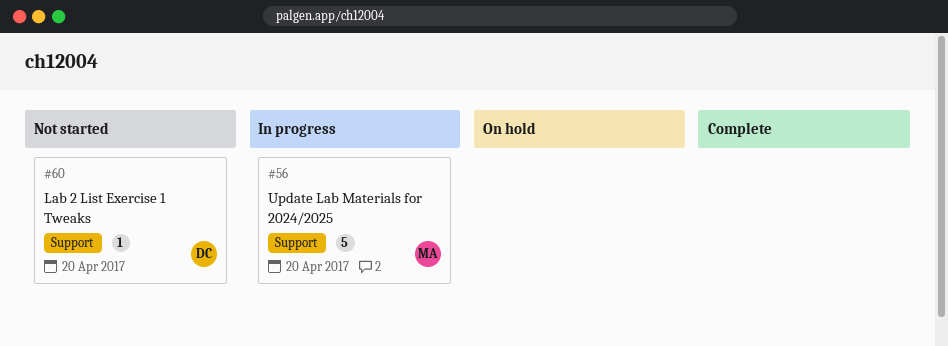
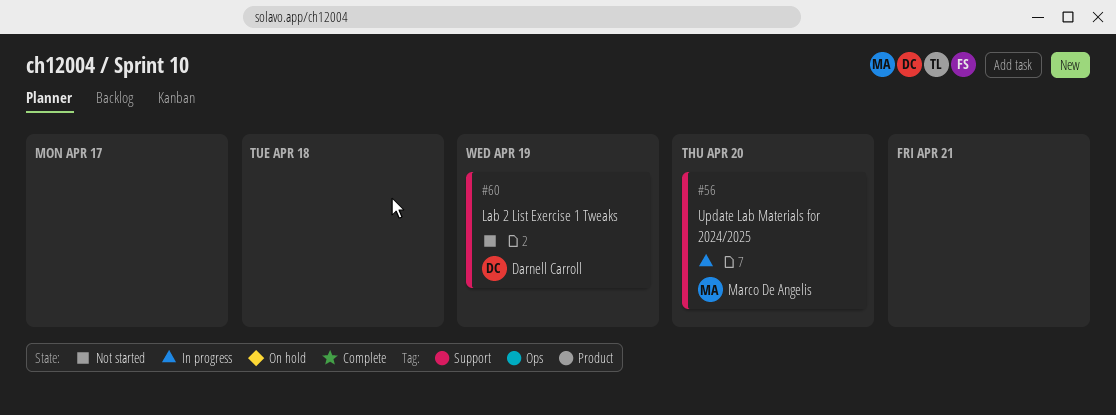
#60, due: Apr 20 -> Apr 19

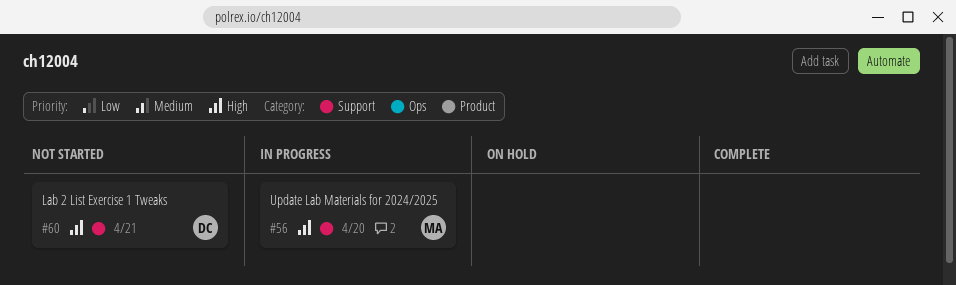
#60, due: Apr 19 -> Apr 21

